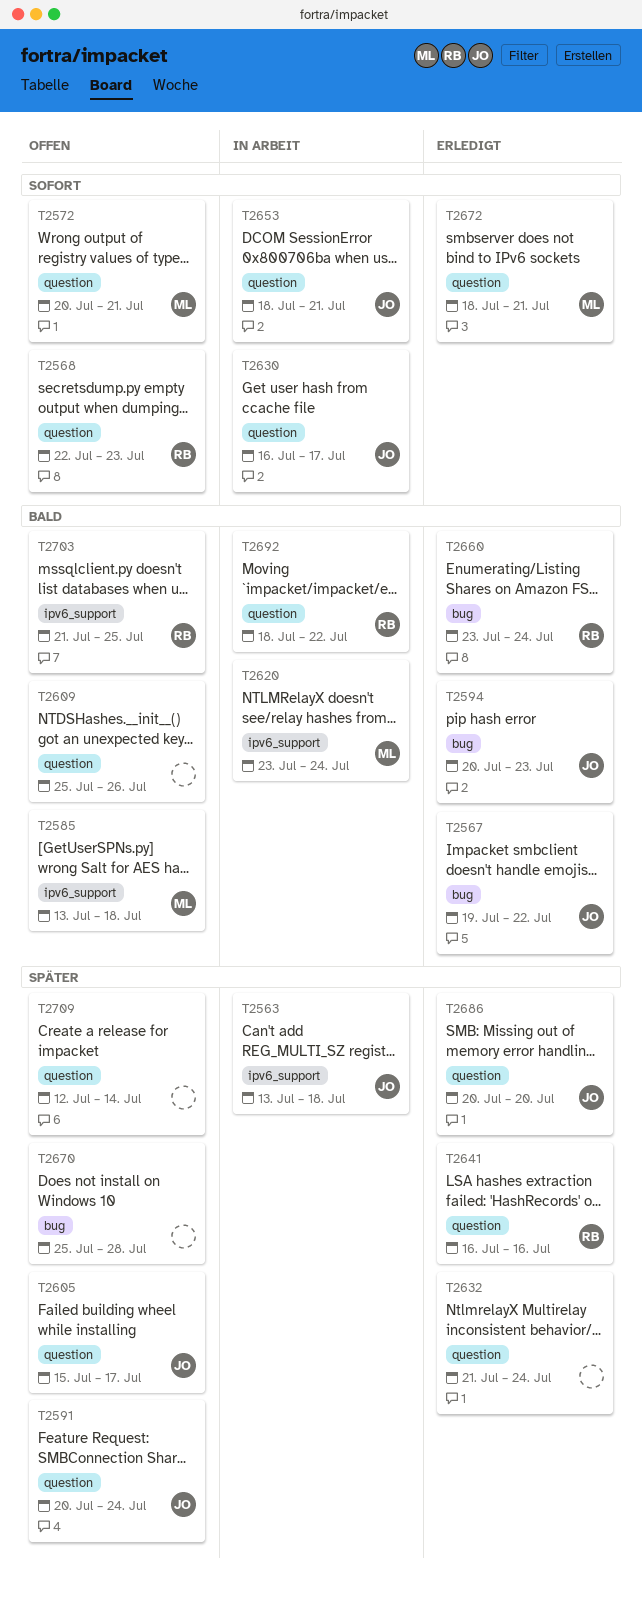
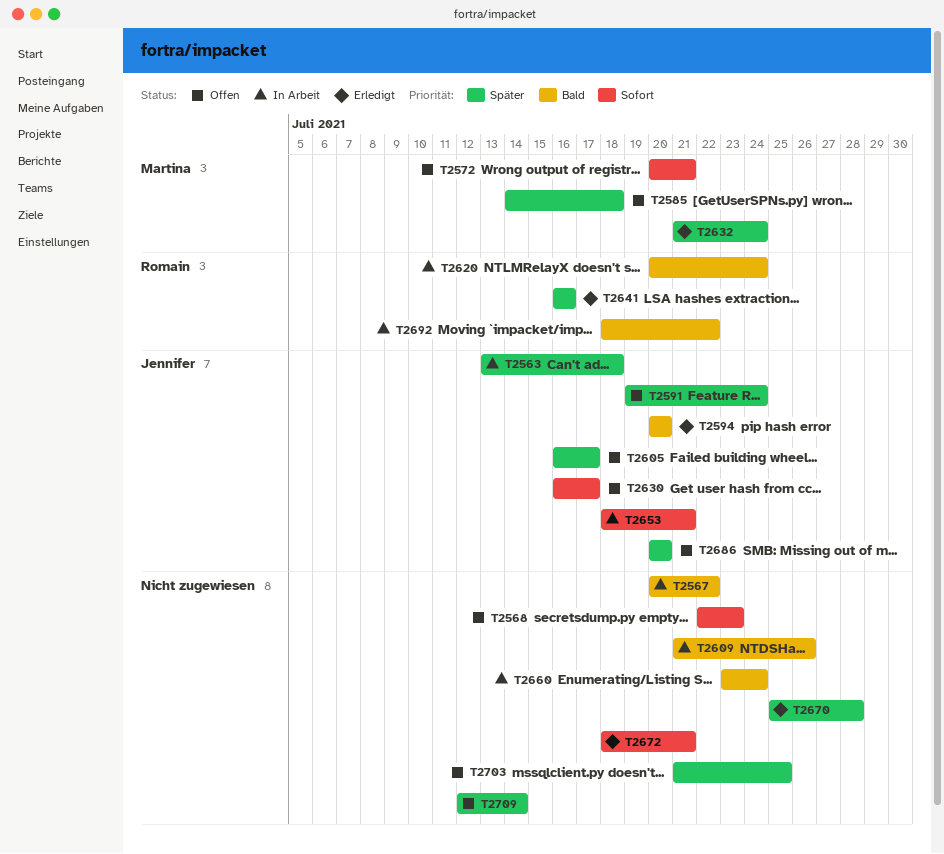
T2567, status: Erledigt -> In Arbeit
T2567, owner: Jennifer -> none
T2567, start: Jul 19 -> Jul 20
T2568, owner: Romain -> none
T2585, priority: Bald -> Später
T2585, start: Jul 13 -> Jul 14
T2591, start: Jul 20 -> Jul 19
T2594, due: Jul 23 -> Jul 20
T2605, start: Jul 15 -> Jul 16
T2609, status: Offen -> In Arbeit
T2609, start: Jul 25 -> Jul 21
T2620, owner: Martina -> Romain
T2620, start: Jul 23 -> Jul 20
T2630, status: In Arbeit -> Offen
T2632, owner: none -> Martina
T2660, status: Erledigt -> In Arbeit
T2660, owner: Romain -> none
T2670, status: Offen -> Erledigt
T2672, owner: Martina -> none
T2686, status: Erledigt -> Offen
T2703, owner: Romain -> none
T2703, priority: Bald -> Später

